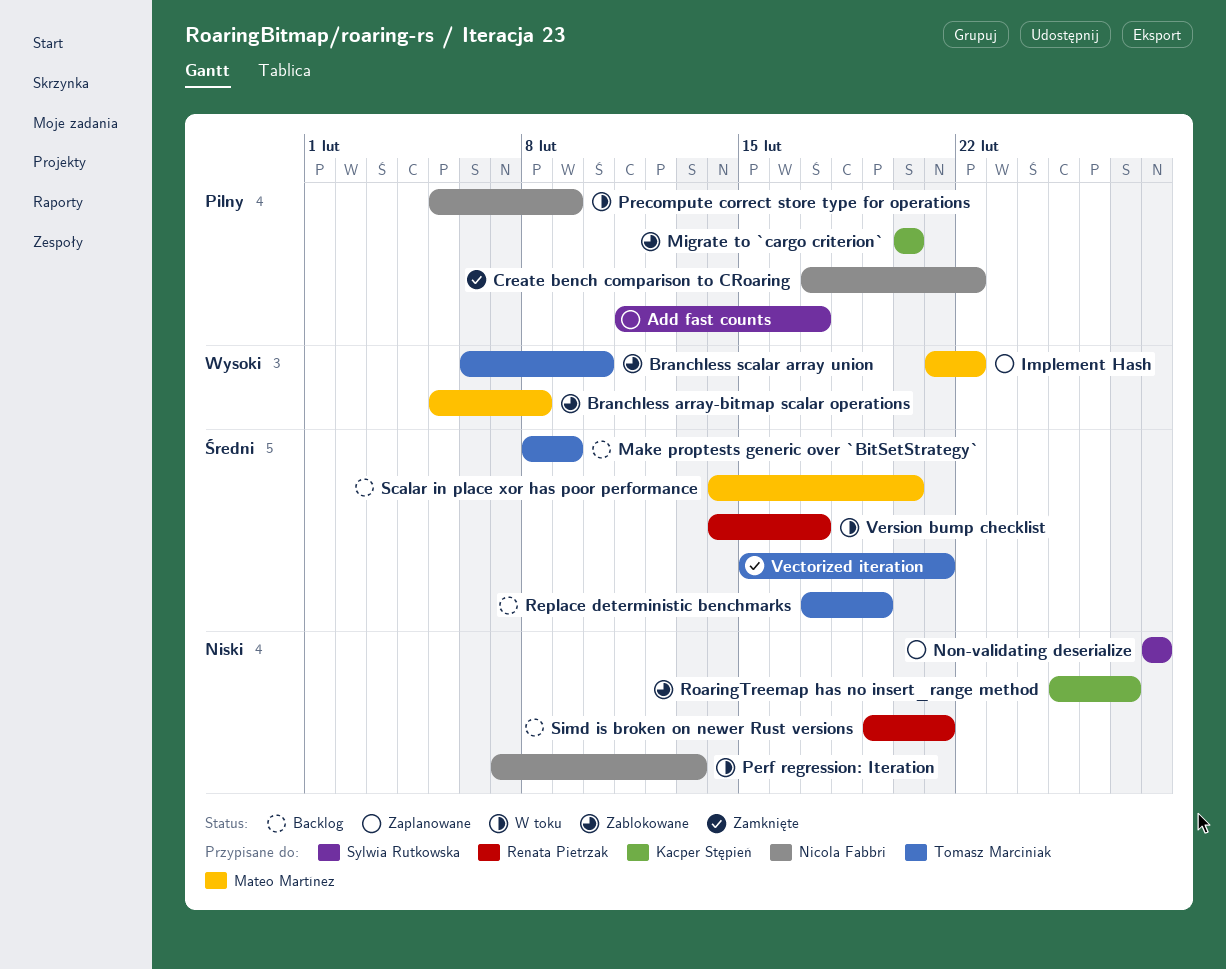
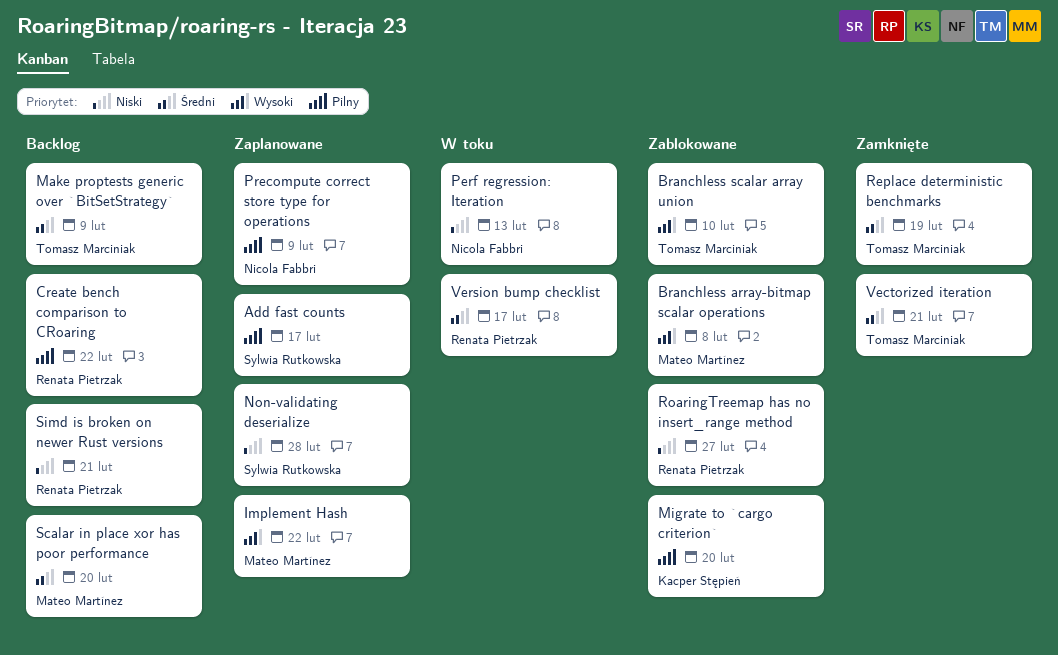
Create bench comparison to CRoaring, status: Zamknięte -> Backlog
Create bench comparison to CRoaring, owner: Nicola Fabbri -> Renata Pietrzak
Precompute correct store type for operations, status: W toku -> Zaplanowane
Replace deterministic benchmarks, status: Backlog -> Zamknięte
RoaringTreemap has no insert_range method, owner: Kacper Stępień -> Renata Pietrzak

